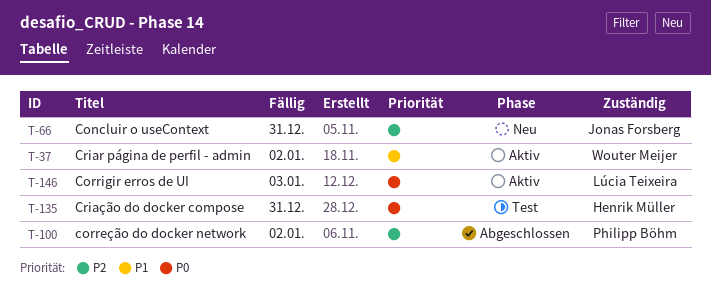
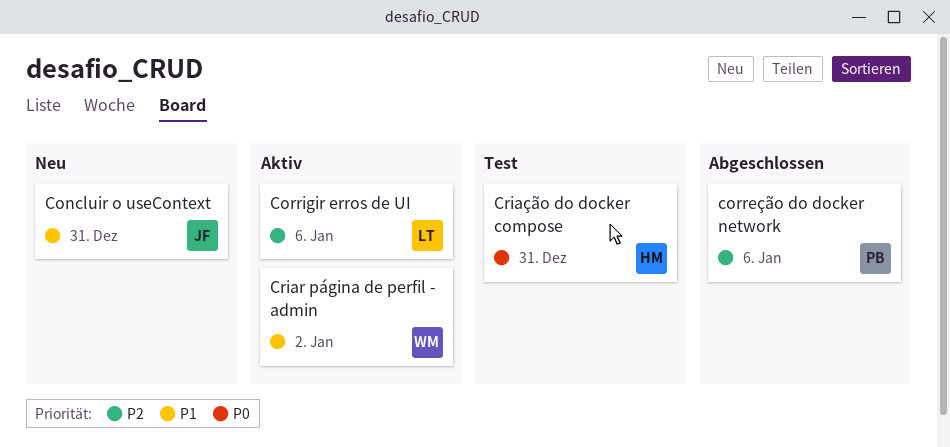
Concluir o useContext, priority: P2 -> P1
correção do docker network, due: Jan 2 -> Jan 6
Corrigir erros de UI, priority: P0 -> P2
Corrigir erros de UI, due: Jan 3 -> Jan 6

